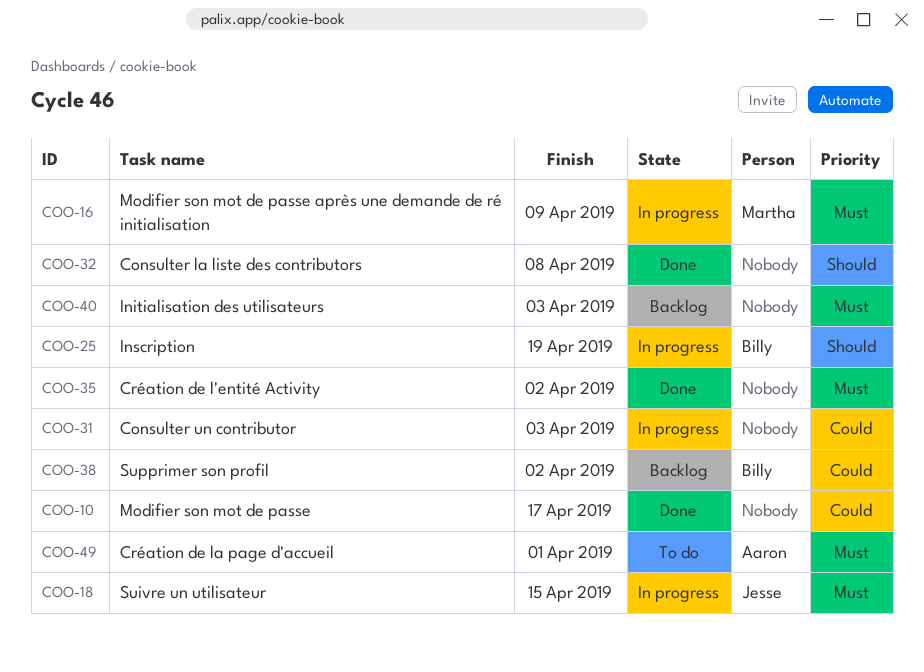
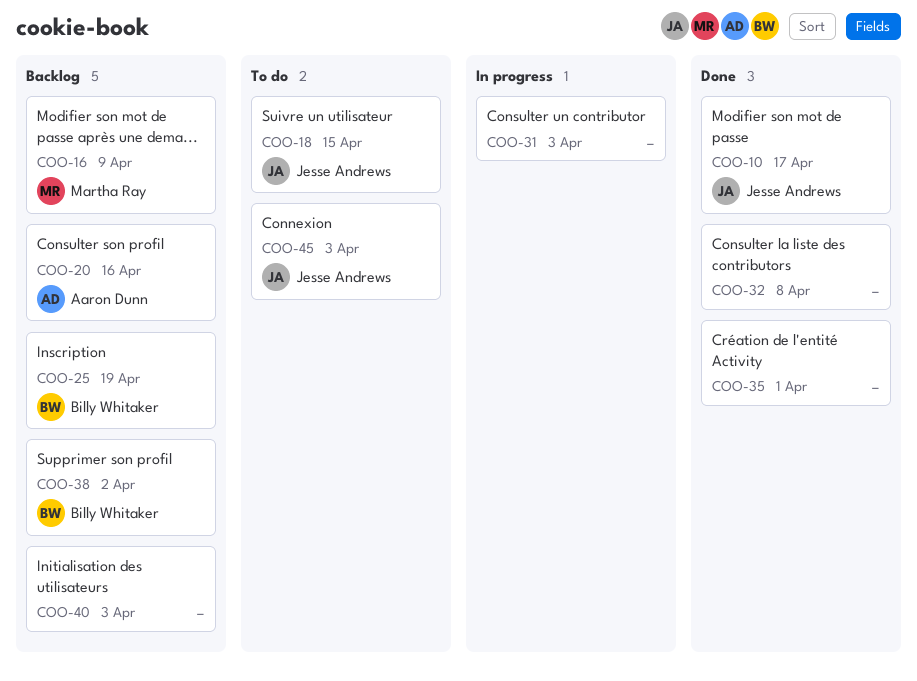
COO-10, owner: none -> Jesse Andrews
COO-16, status: In progress -> Backlog
COO-18, status: In progress -> To do
COO-20: none -> present
COO-25, status: In progress -> Backlog
COO-35, due: Apr 2 -> Apr 1
COO-45: none -> present
COO-49: present -> none

